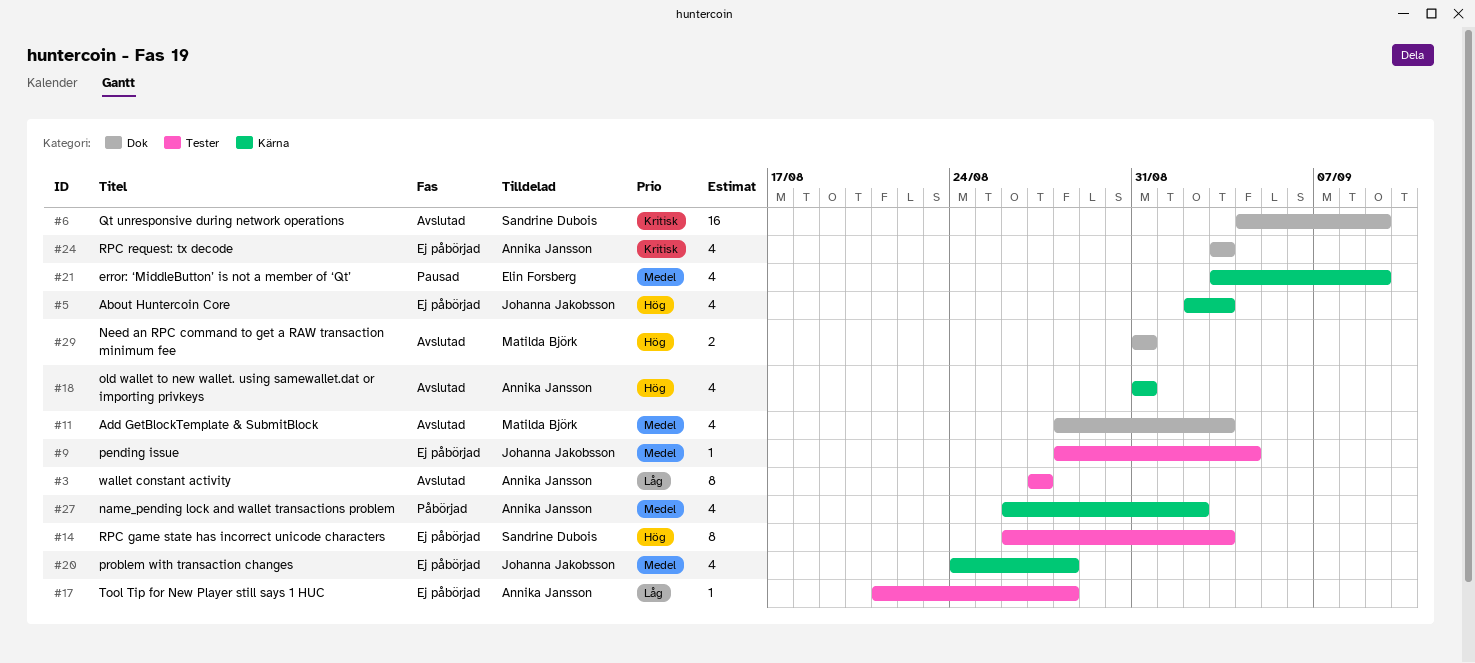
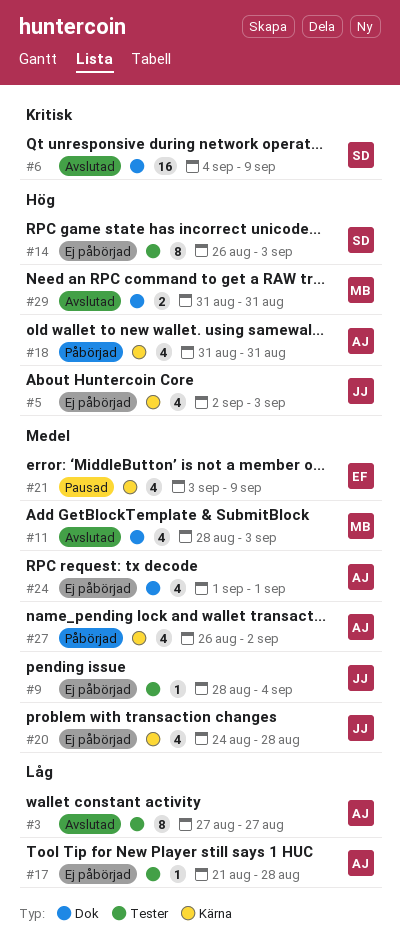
#18, status: Avslutad -> Påbörjad
#24, priority: Kritisk -> Medel
#24, start: Sep 3 -> Sep 1
#24, due: Sep 3 -> Sep 1

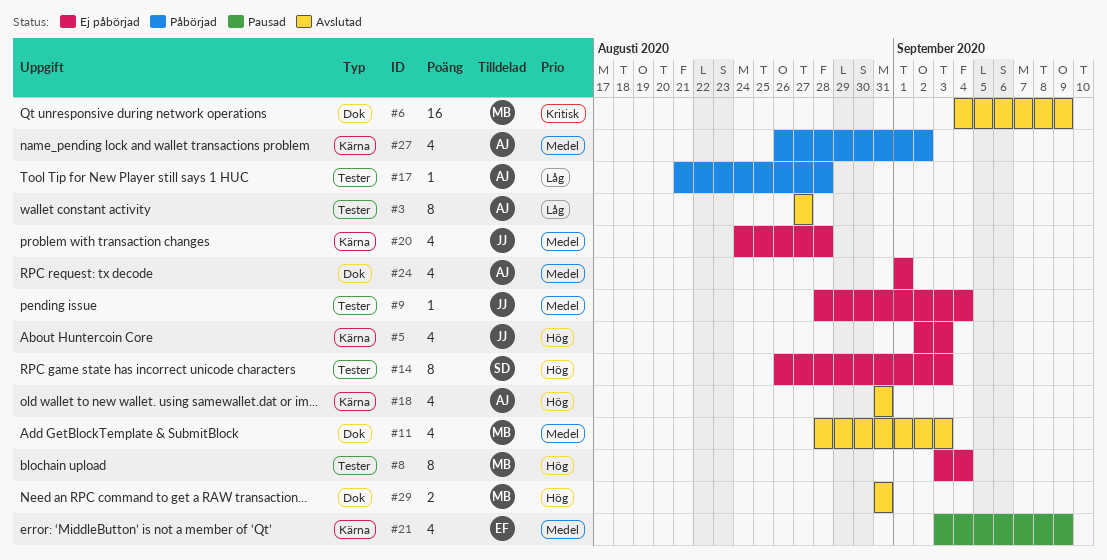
#6, owner: SD -> MB
#8: none -> present
#17, status: Ej påbörjad -> Påbörjad
#18, status: Påbörjad -> Avslutad

